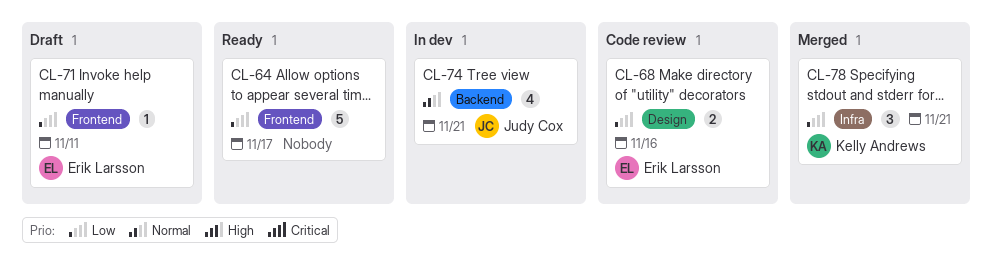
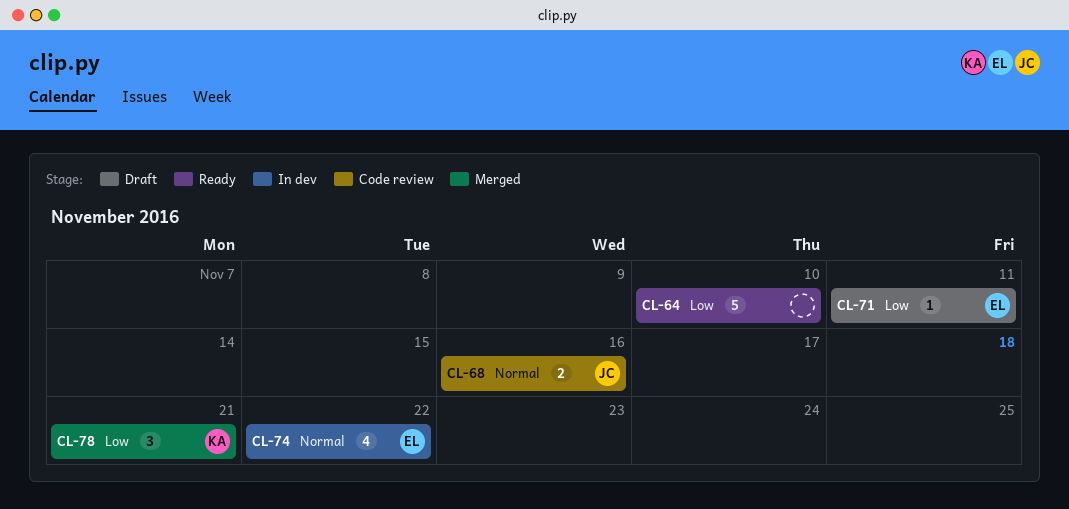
CL-64, due: Nov 17 -> Nov 10
CL-68, owner: Erik Larsson -> Judy Cox
CL-68, priority: Low -> Normal
CL-74, owner: Judy Cox -> Erik Larsson
CL-74, due: Nov 21 -> Nov 22

